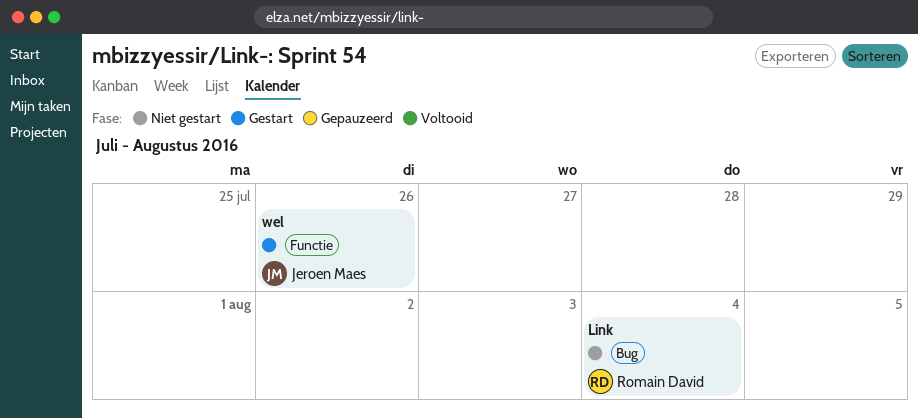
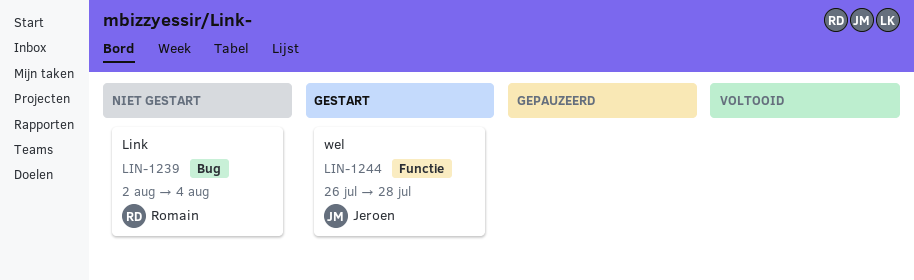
wel, due: Jul 26 -> Jul 28

